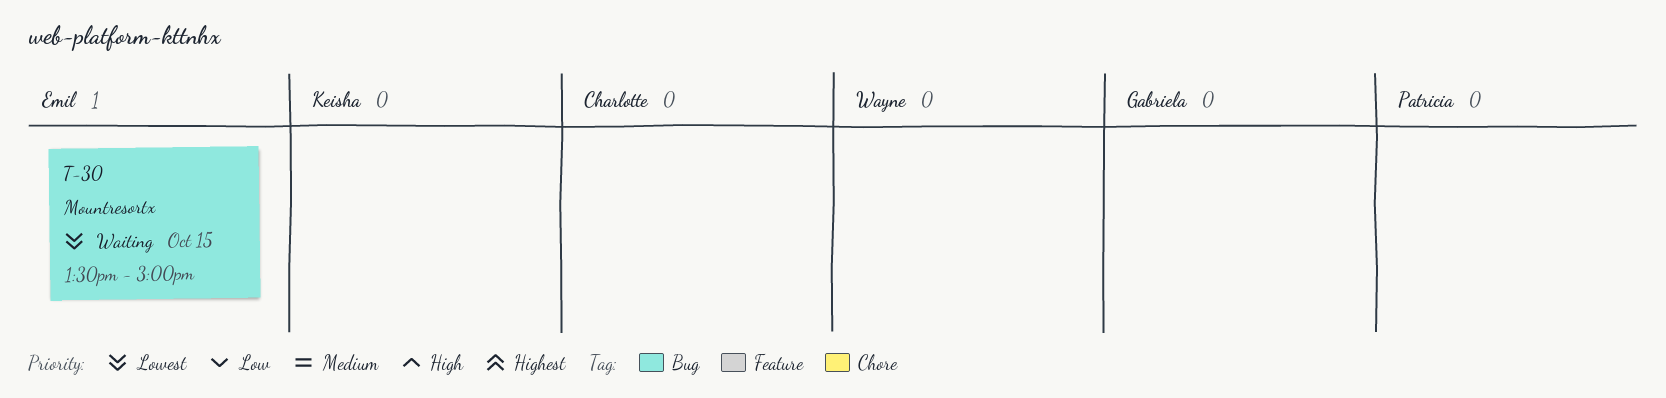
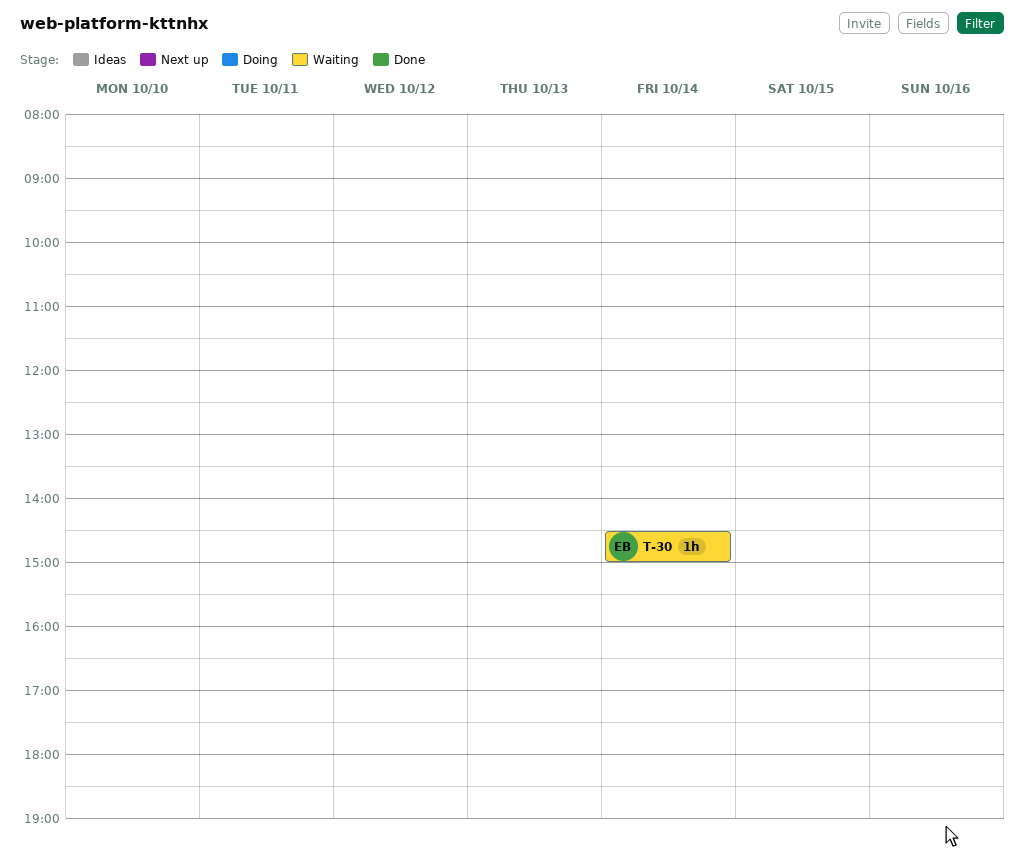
T-30, day: Oct 15 -> Oct 14
T-30, begins: 13:30 -> 14:30

